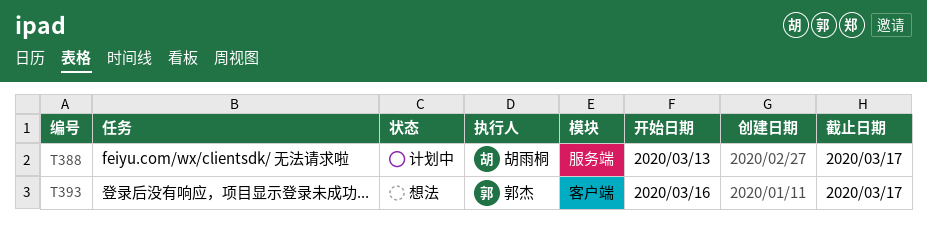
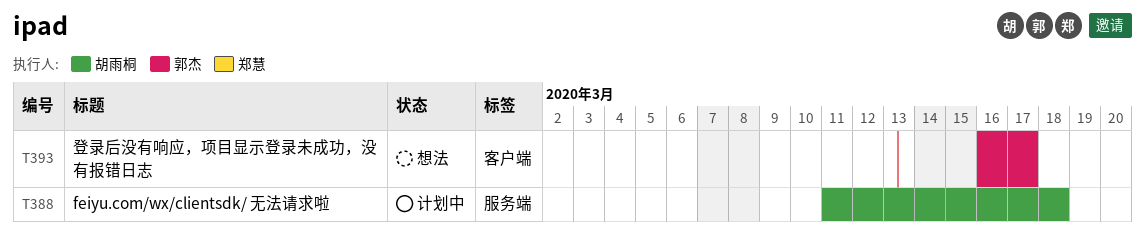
T388, start: Mar 13 -> Mar 11
T388, due: Mar 17 -> Mar 18

